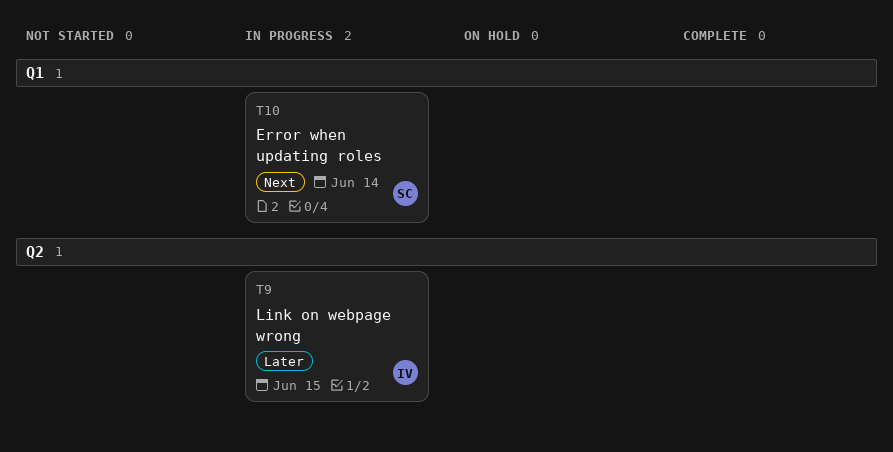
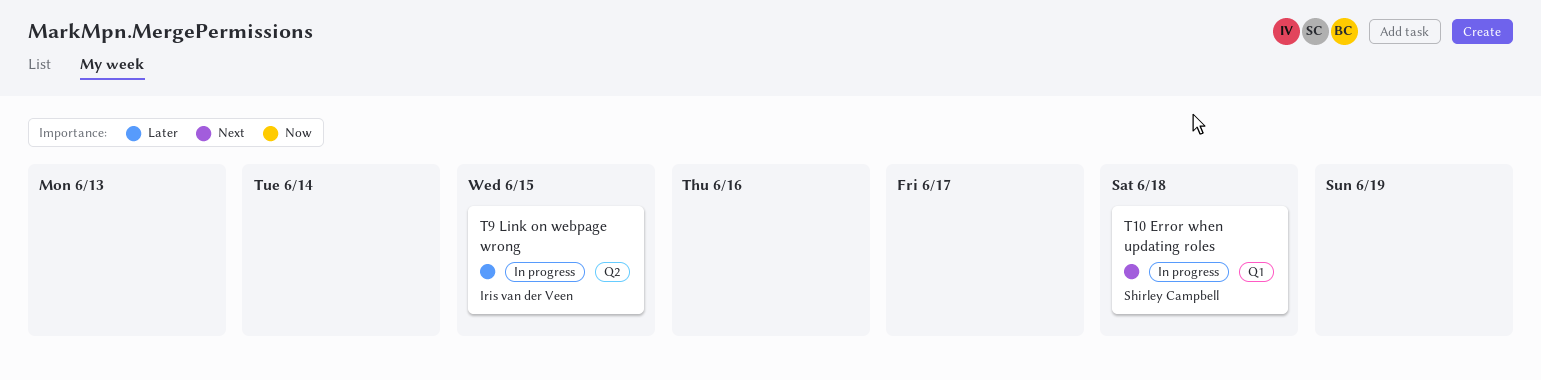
T10, due: Jun 14 -> Jun 18

